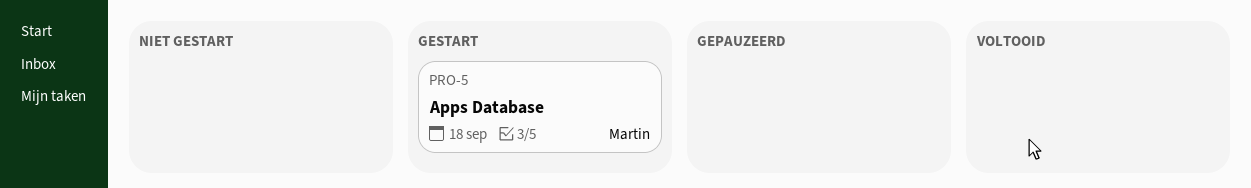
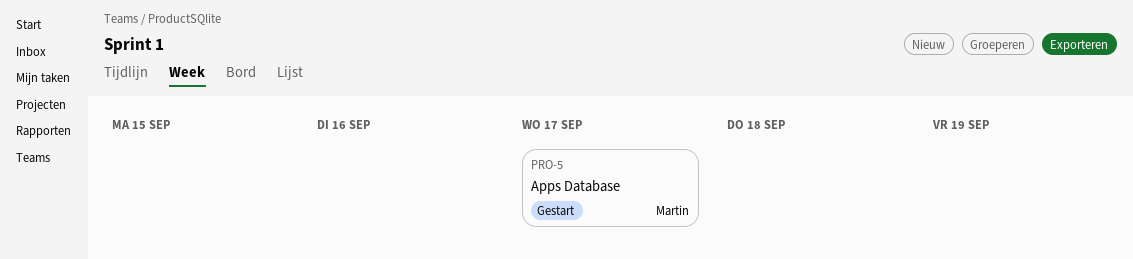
PRO-5, due: Sep 18 -> Sep 17

